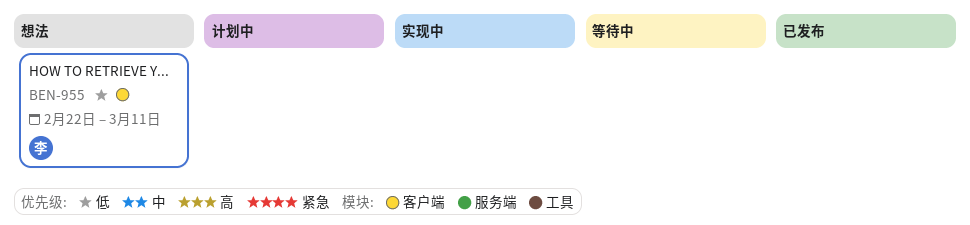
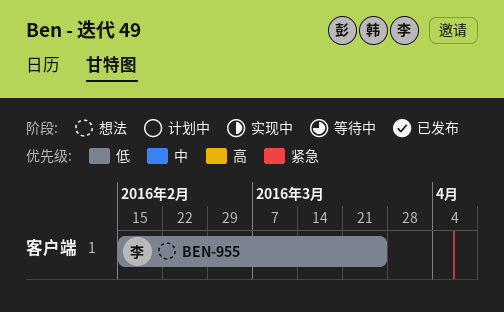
BEN-955, start: Feb 22 -> Feb 15
BEN-955, due: Mar 11 -> Mar 25

